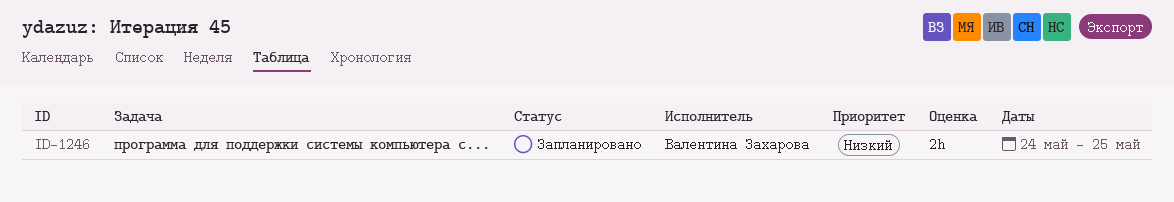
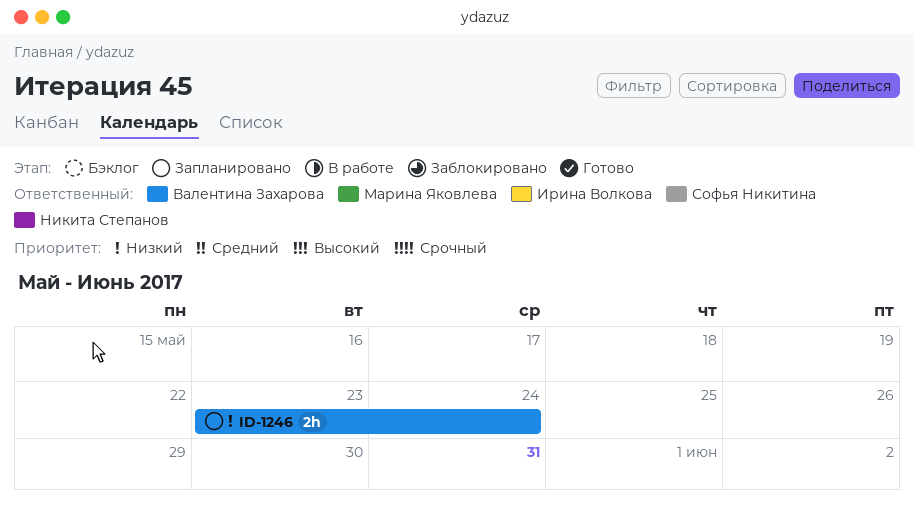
ID-1246, start: May 24 -> May 23
ID-1246, due: May 25 -> May 24

